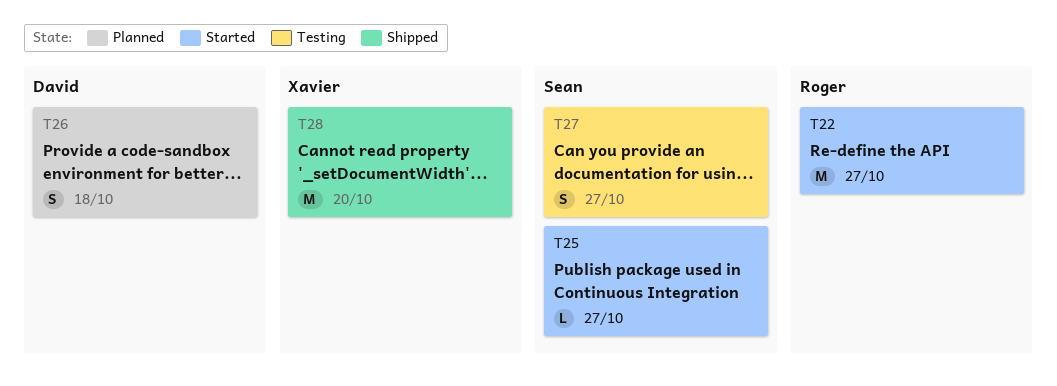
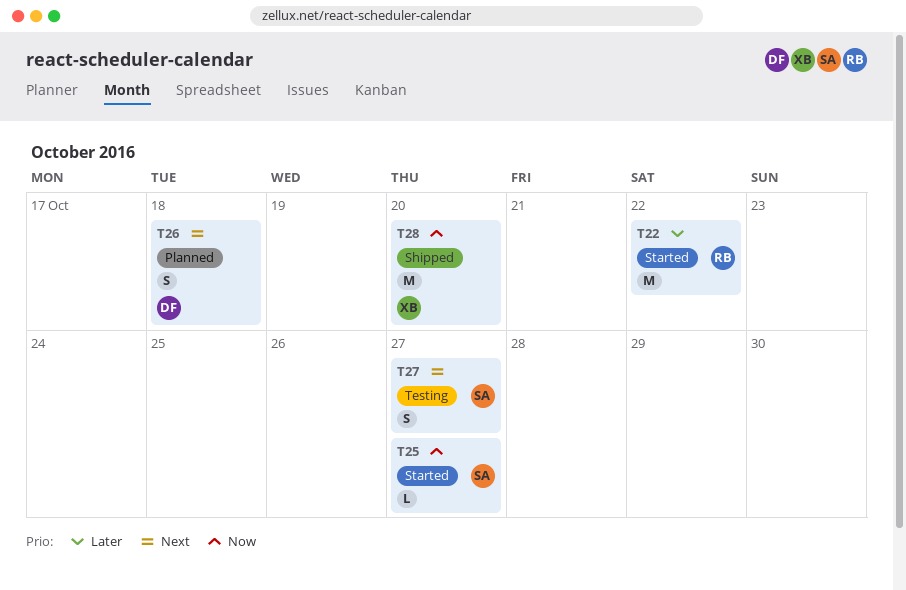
T22, due: Oct 27 -> Oct 22

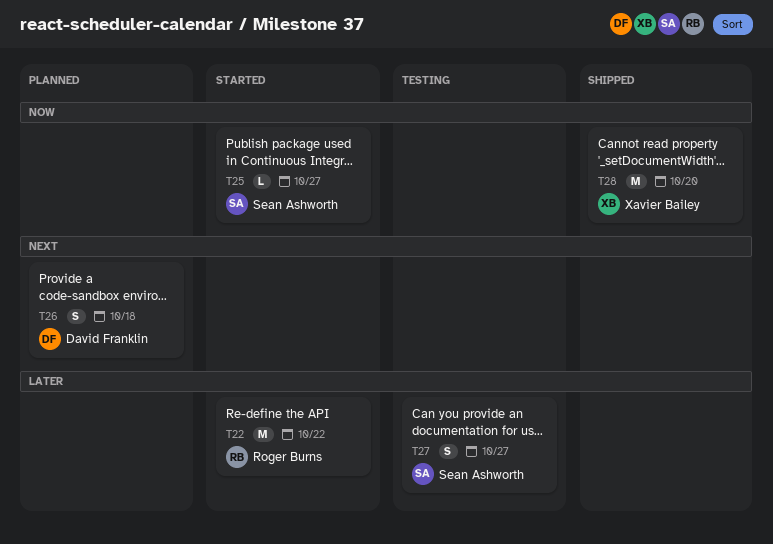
T27, priority: Next -> Later

